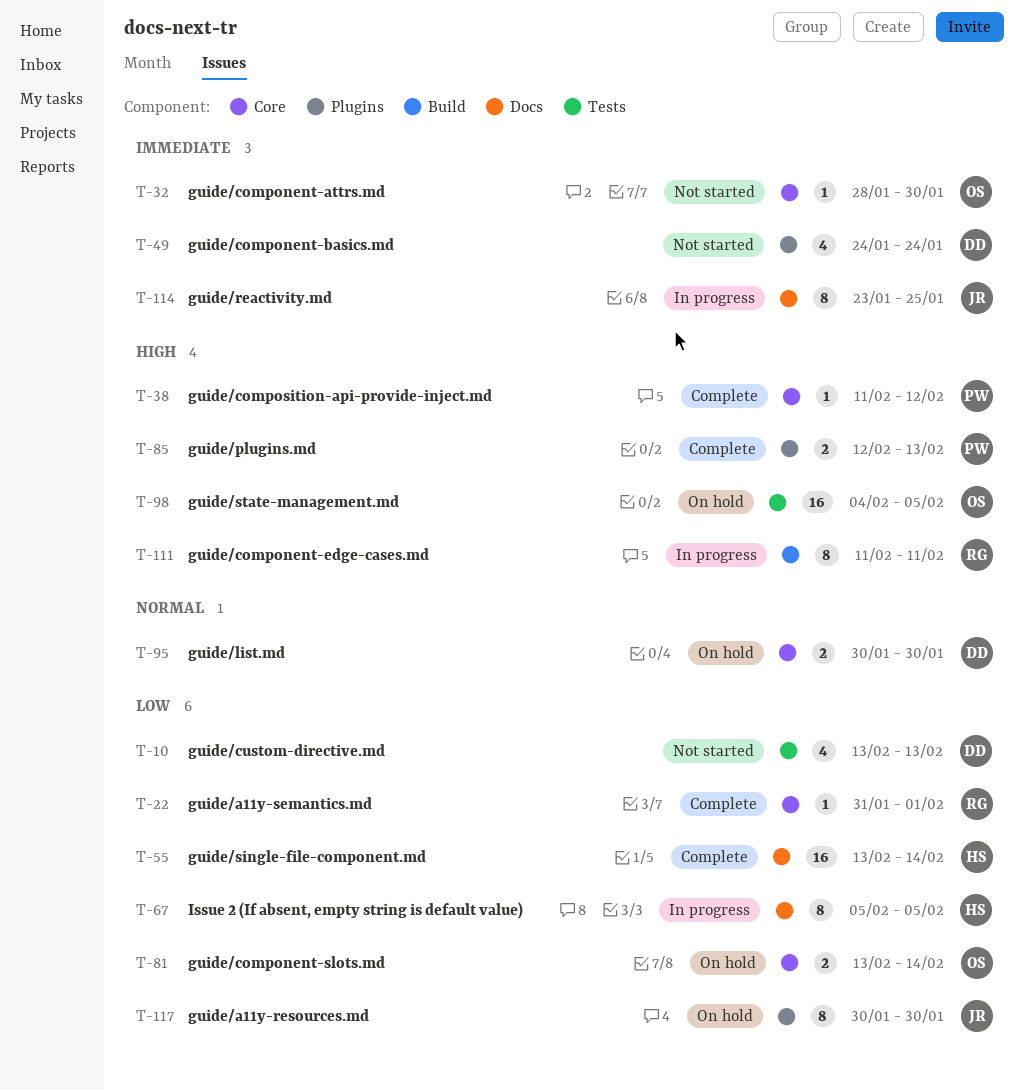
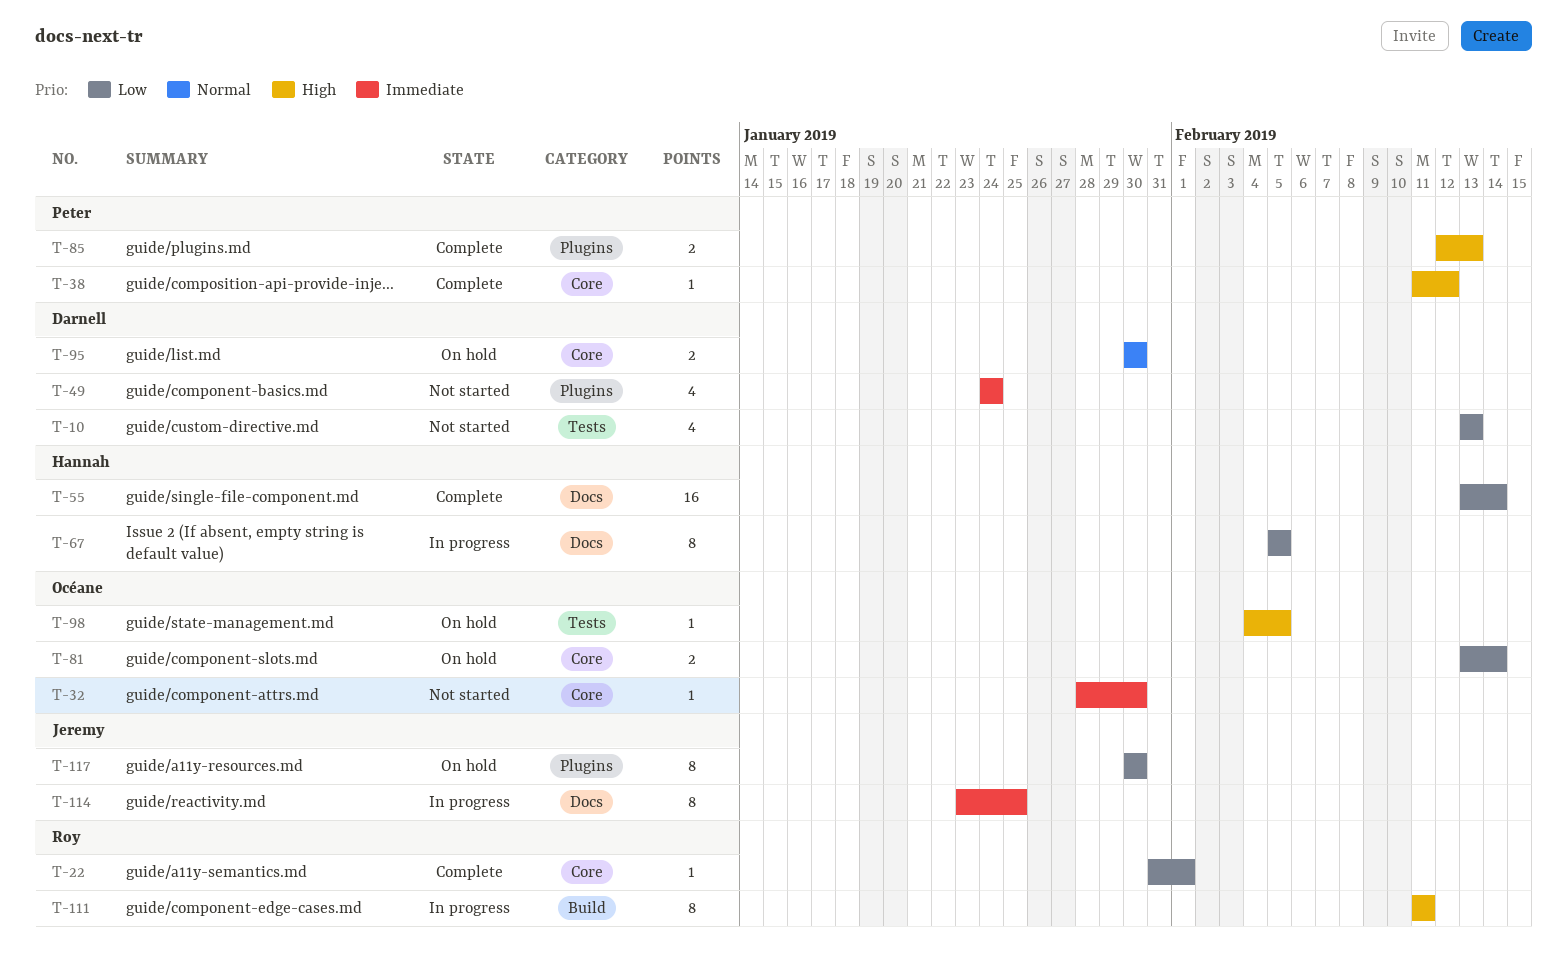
T-98, estimate: 16 -> 1

